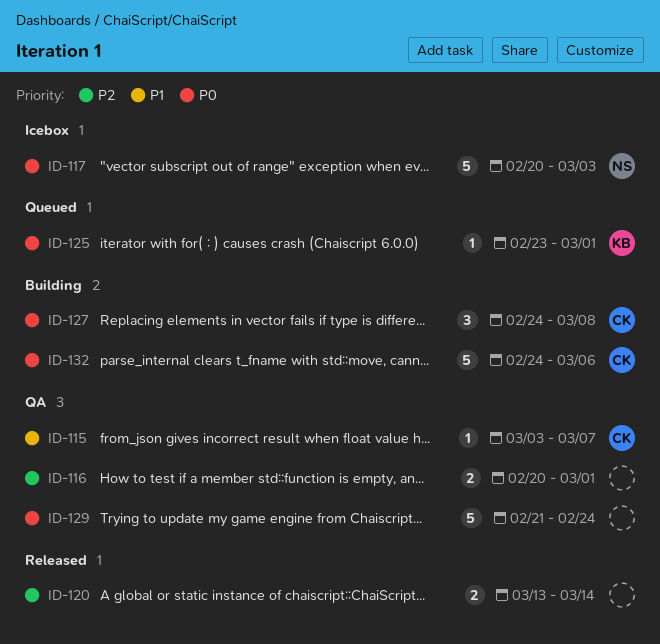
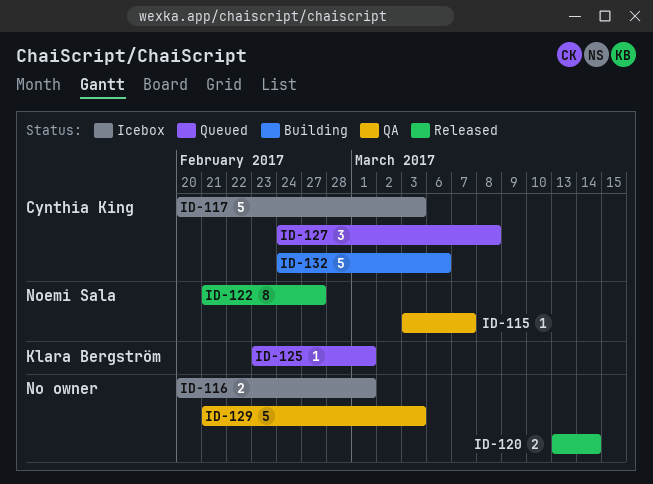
ID-115, owner: Cynthia King -> Noemi Sala
ID-116, status: QA -> Icebox
ID-117, owner: Noemi Sala -> Cynthia King
ID-122: none -> present
ID-127, status: Building -> Queued
ID-129, due: Feb 24 -> Mar 3

